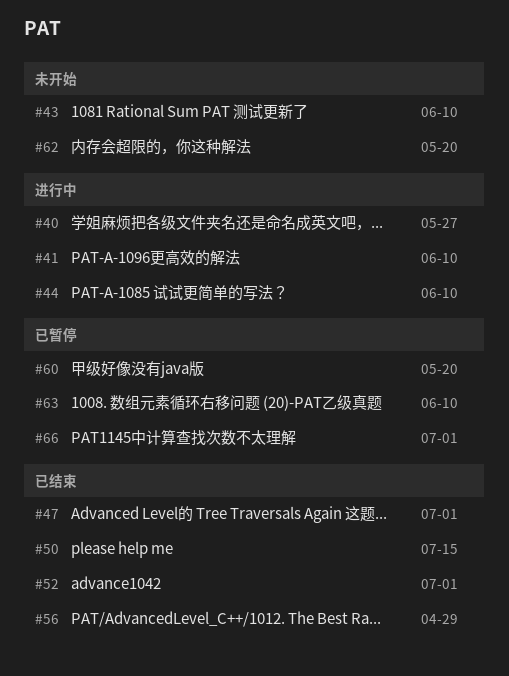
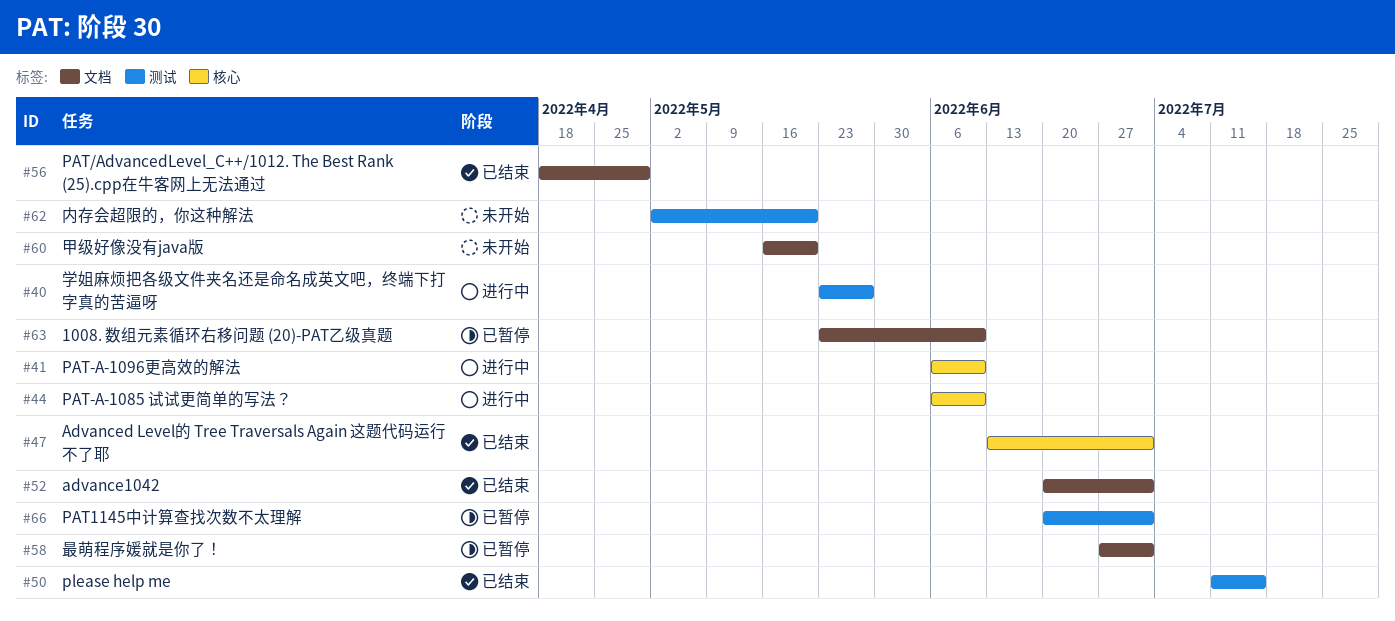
#43: present -> none
#58: none -> present
#60, status: 已暂停 -> 未开始

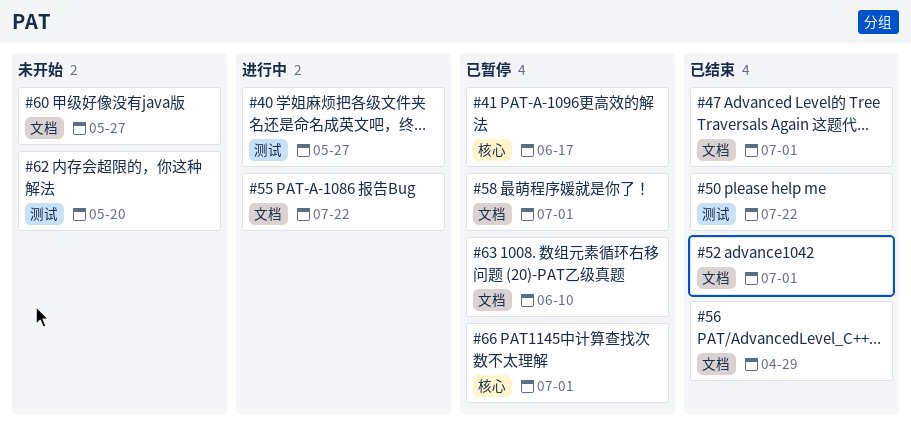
#41, status: 进行中 -> 已暂停
#41, due: Jun 10 -> Jun 17
#44: present -> none
#47, label: 核心 -> 文档
#50, due: Jul 15 -> Jul 22
#55: none -> present
#60, due: May 20 -> May 27
#66, label: 测试 -> 核心

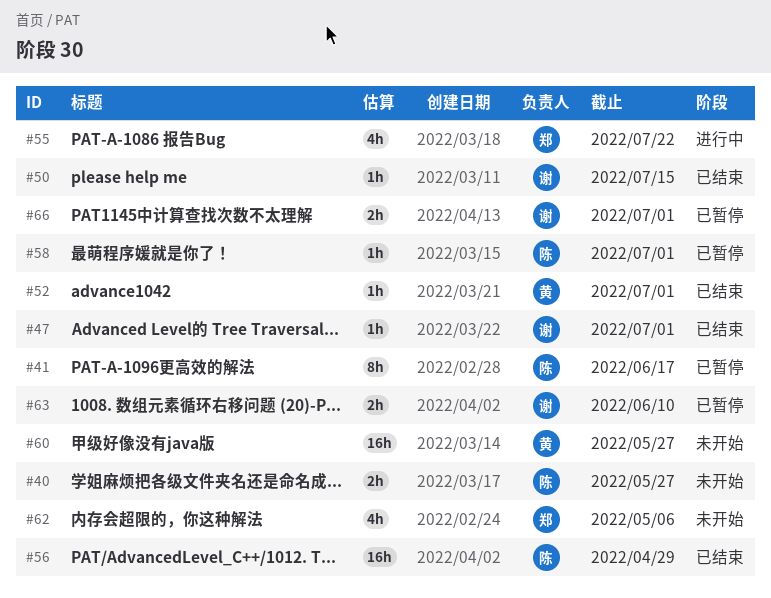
#40, status: 进行中 -> 未开始
#50, due: Jul 22 -> Jul 15
#62, due: May 20 -> May 6

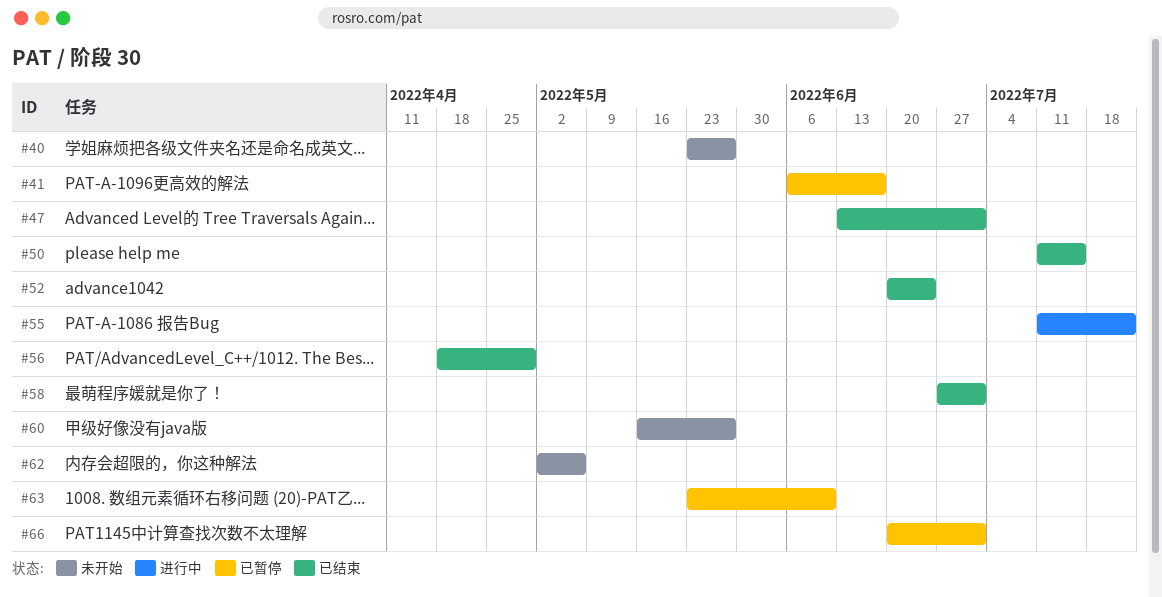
#52, due: Jul 1 -> Jun 24
#58, status: 已暂停 -> 已结束

